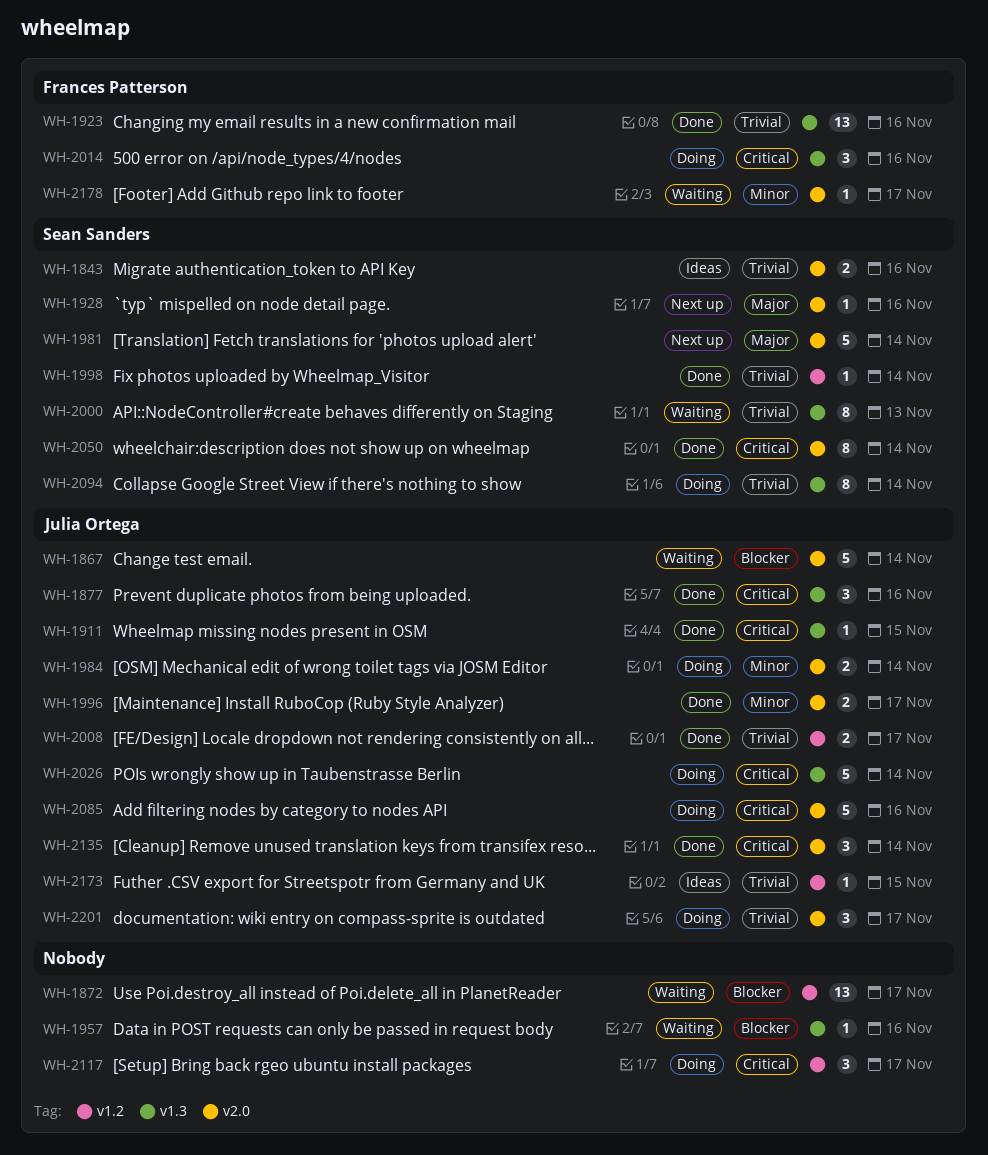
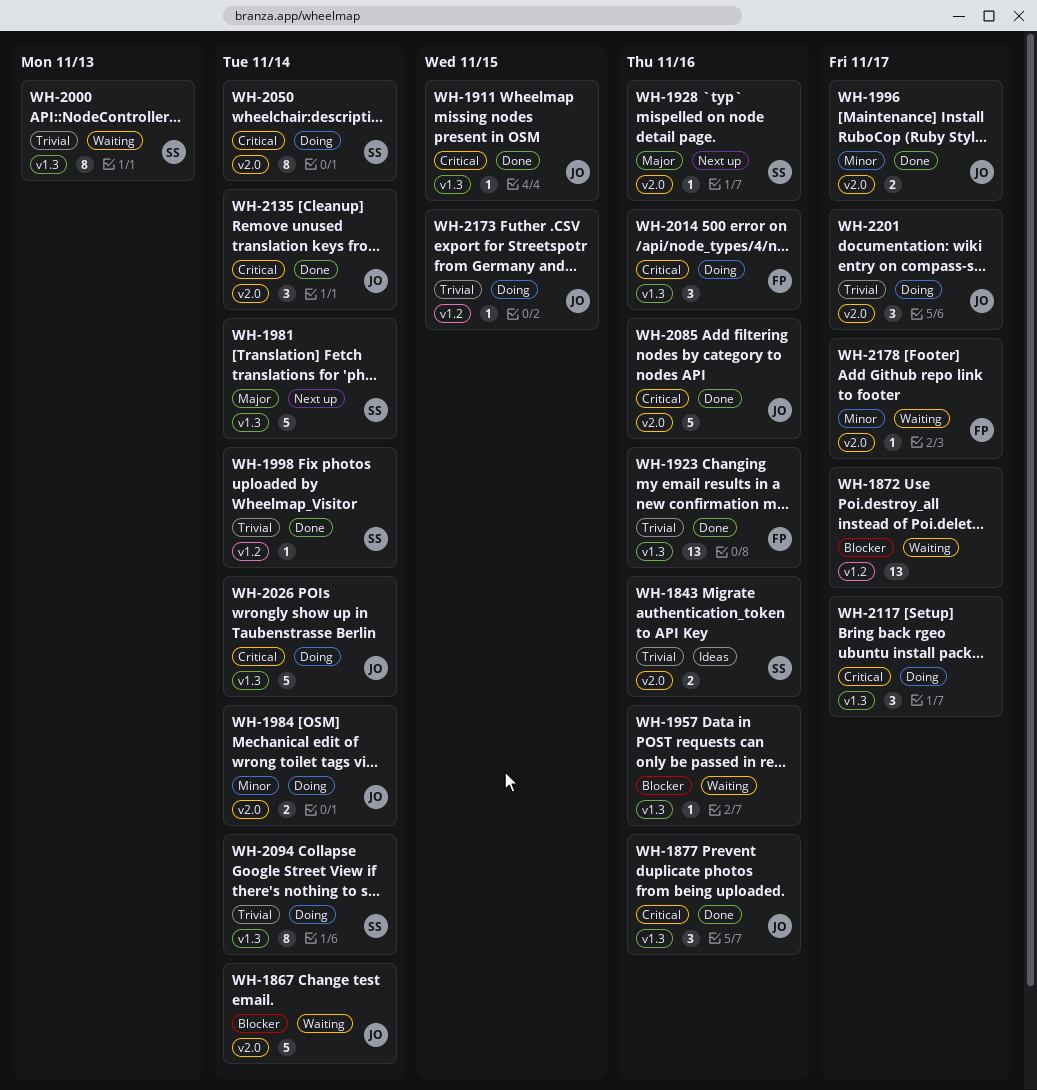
WH-1981, label: v2.0 -> v1.3
WH-2008: present -> none
WH-2050, status: Done -> Doing
WH-2085, status: Doing -> Done
WH-2117, label: v1.2 -> v1.3
WH-2173, status: Ideas -> Doing

